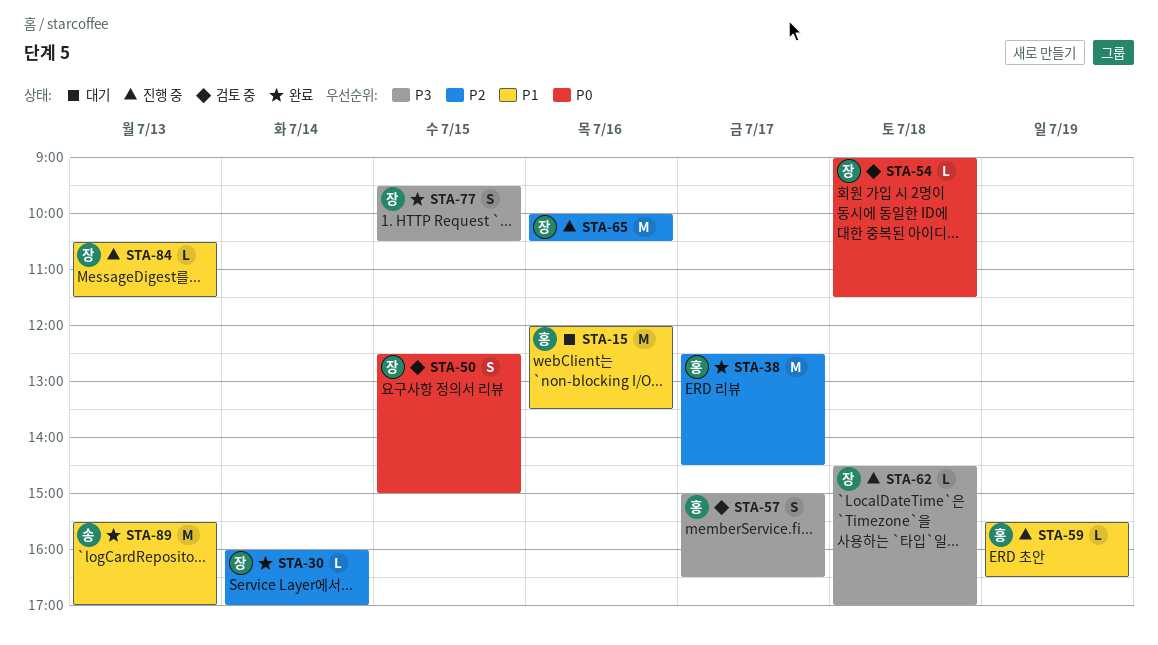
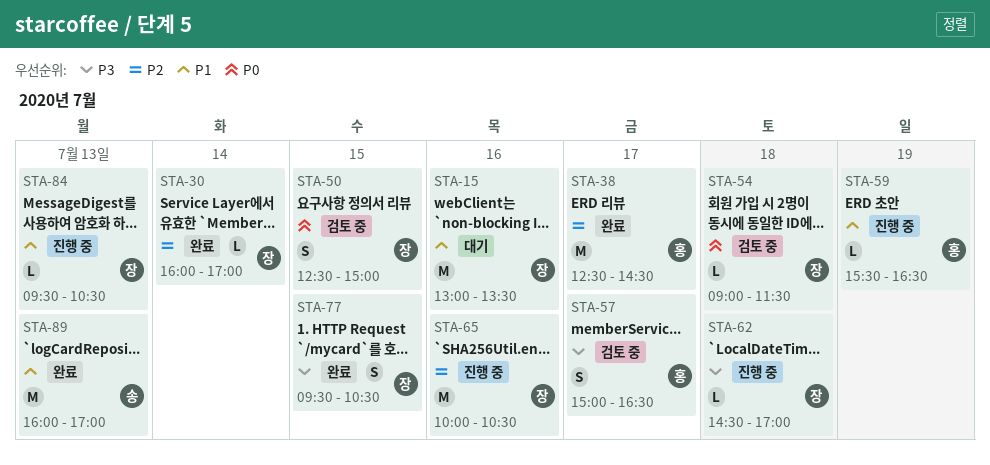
STA-15, owner: 홍 -> 장
STA-15, begins: 12:00 -> 13:00
STA-84, begins: 10:30 -> 09:30
STA-84, ends: 11:30 -> 10:30
STA-89, begins: 15:30 -> 16:00

